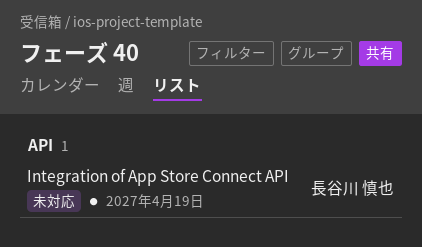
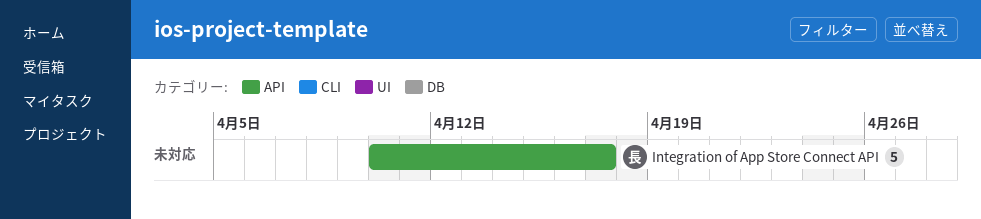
Integration of App Store Connect API, estimate: 1 -> 5
Integration of App Store Connect API, due: Apr 19 -> Apr 17

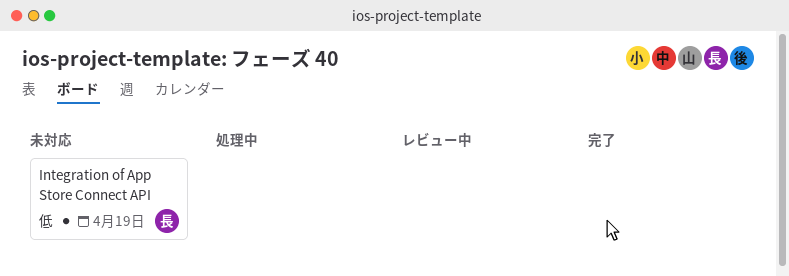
Integration of App Store Connect API, estimate: 5 -> 1
Integration of App Store Connect API, due: Apr 17 -> Apr 19

